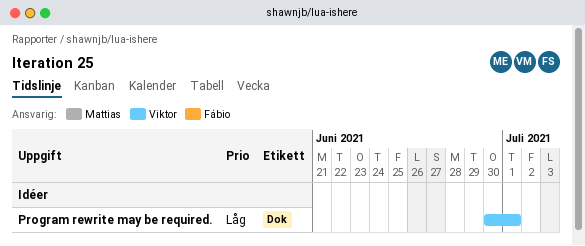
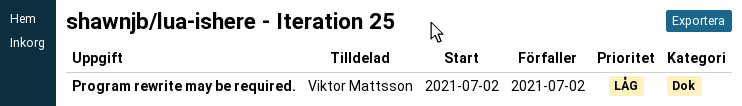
Program rewrite may be required., start: Jun 30 -> Jul 2
Program rewrite may be required., due: Jul 1 -> Jul 2

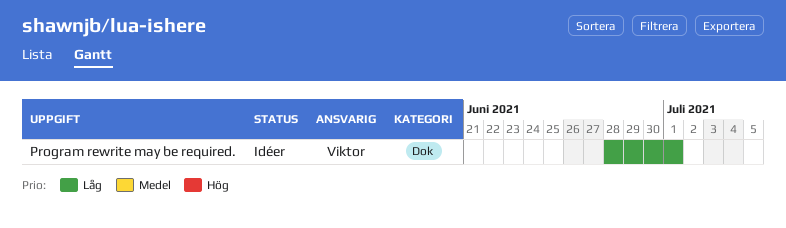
Program rewrite may be required., start: Jul 2 -> Jun 28
Program rewrite may be required., due: Jul 2 -> Jul 1

